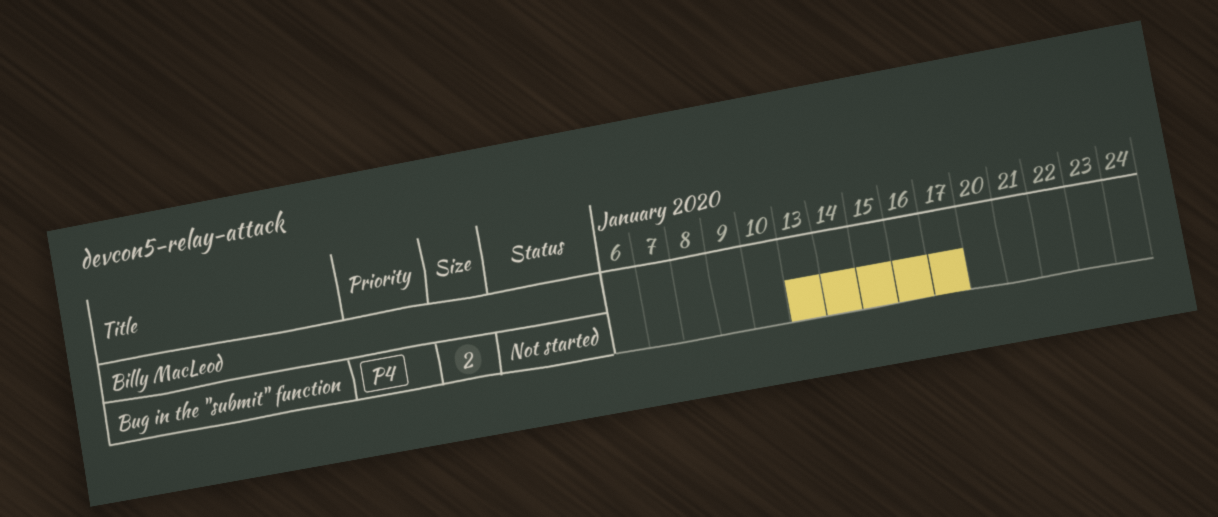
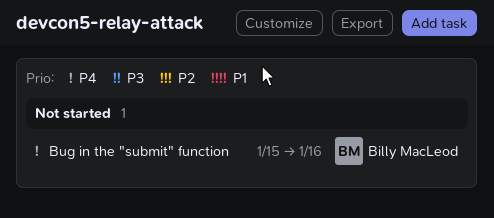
Bug in the "submit" function, start: Jan 13 -> Jan 15
Bug in the "submit" function, due: Jan 17 -> Jan 16

